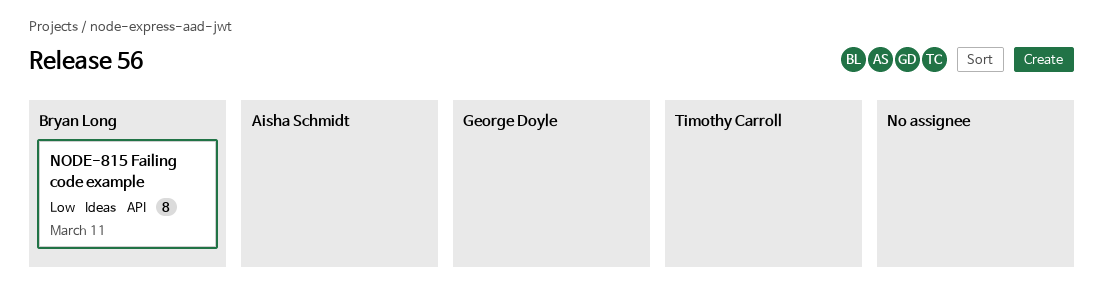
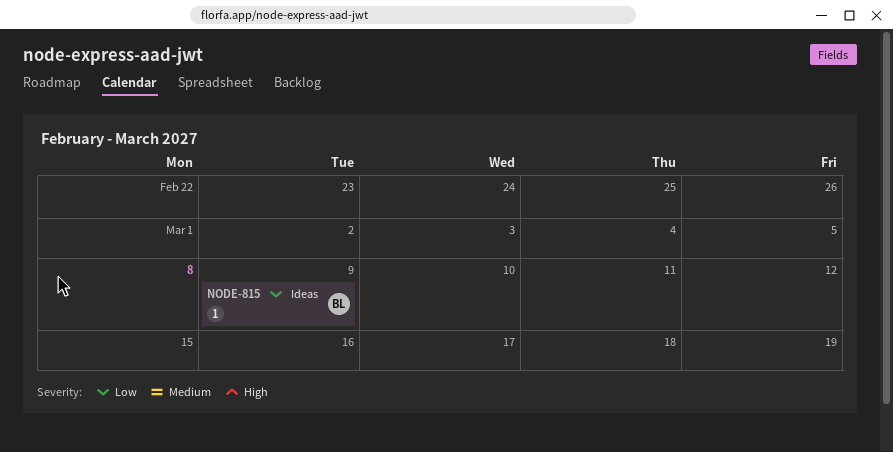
NODE-815, estimate: 8 -> 1
NODE-815, due: Mar 11 -> Mar 9

